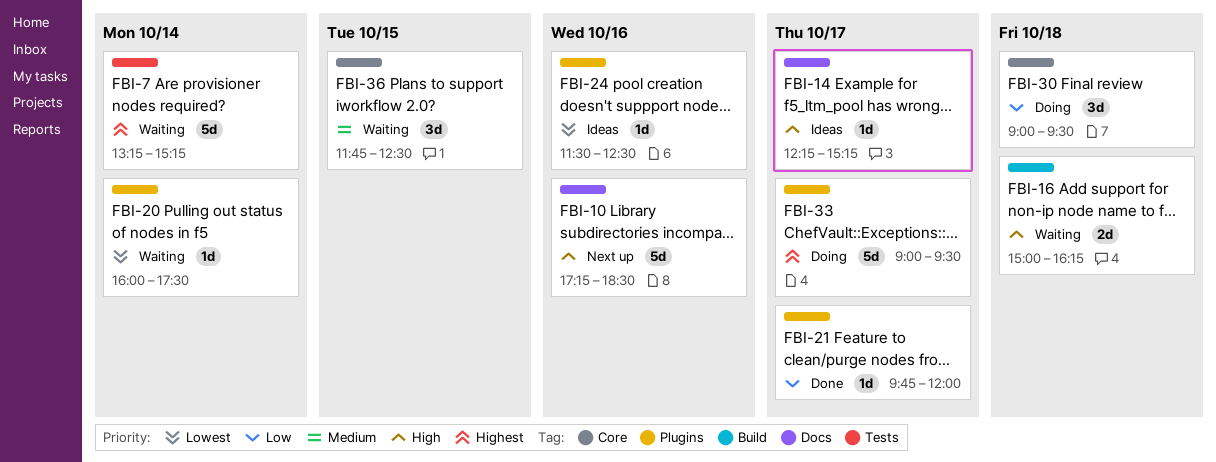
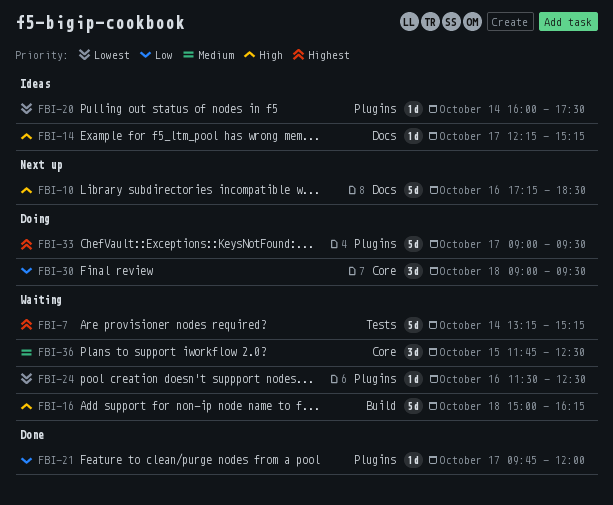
FBI-16, estimate: 2d -> 5d
FBI-20, status: Waiting -> Ideas
FBI-24, status: Ideas -> Waiting

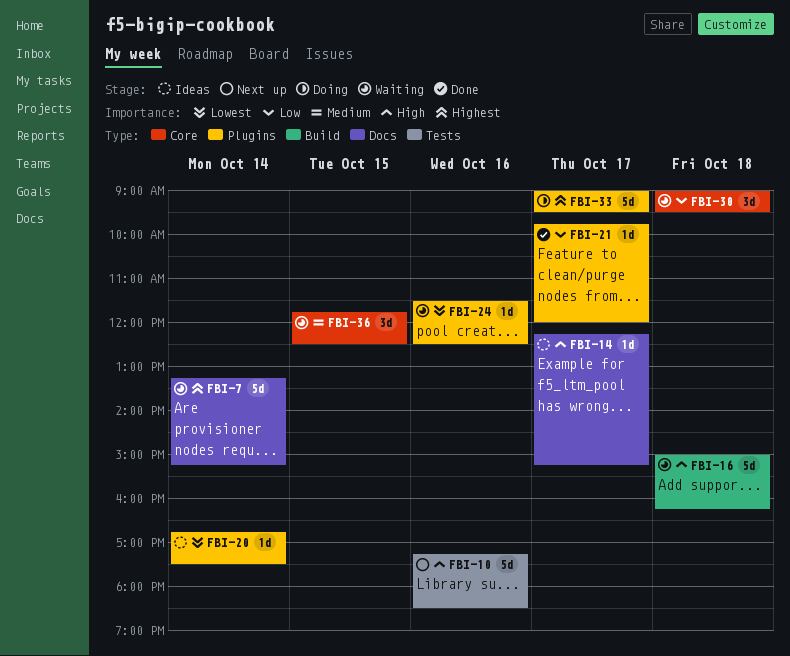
FBI-7, label: Tests -> Docs
FBI-10, label: Docs -> Tests
FBI-20, begins: 16:00 -> 16:45
FBI-30, status: Doing -> Waiting

